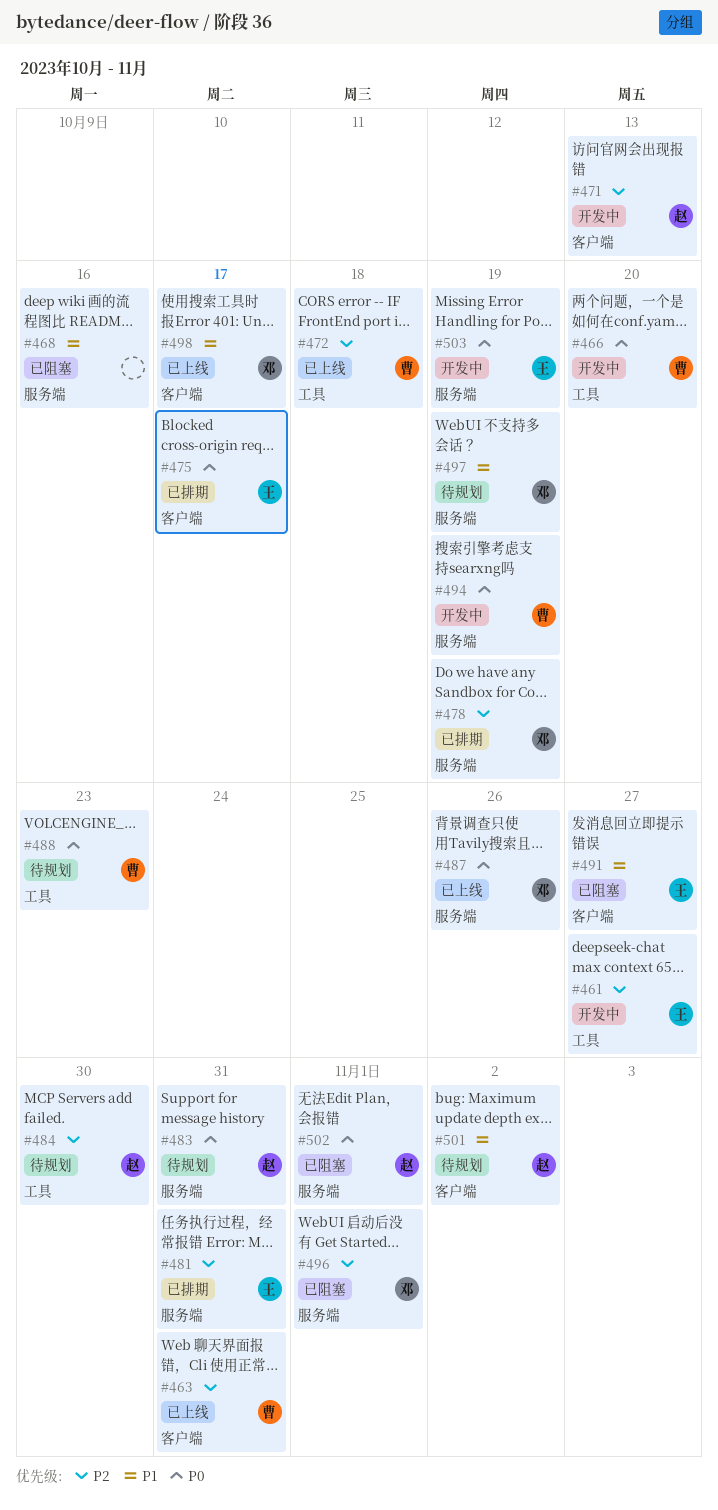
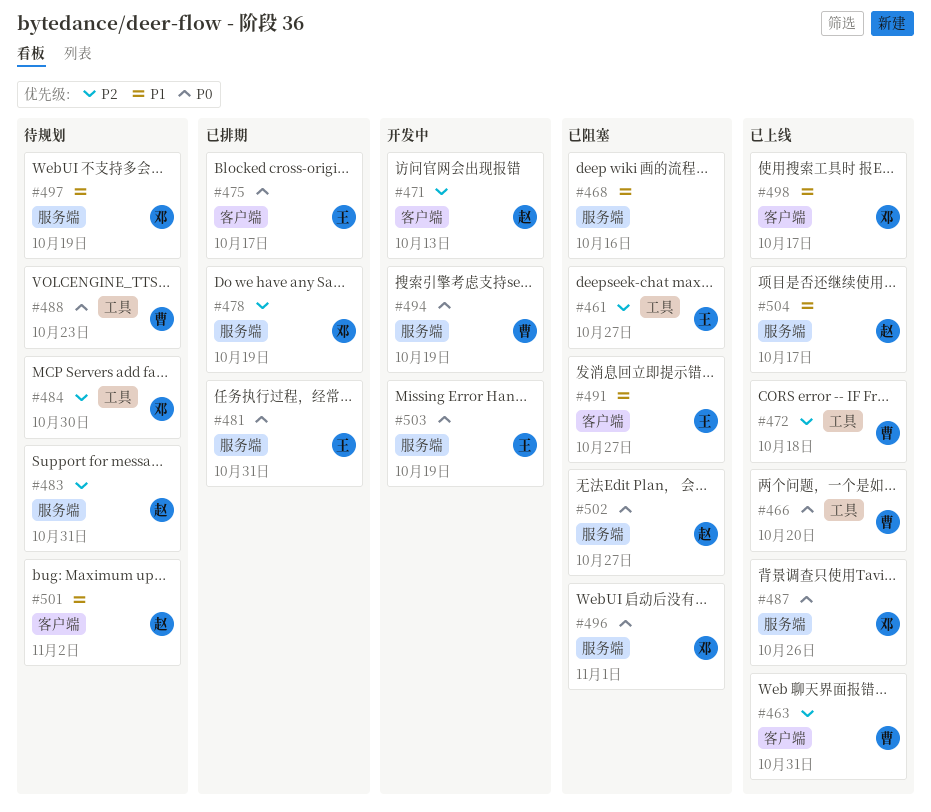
#461, status: 开发中 -> 已阻塞
#466, status: 开发中 -> 已上线
#481, priority: P2 -> P0
#483, priority: P0 -> P2
#484, owner: 赵 -> 邓
#496, priority: P2 -> P0
#502, due: Nov 1 -> Oct 27
#504: none -> present

